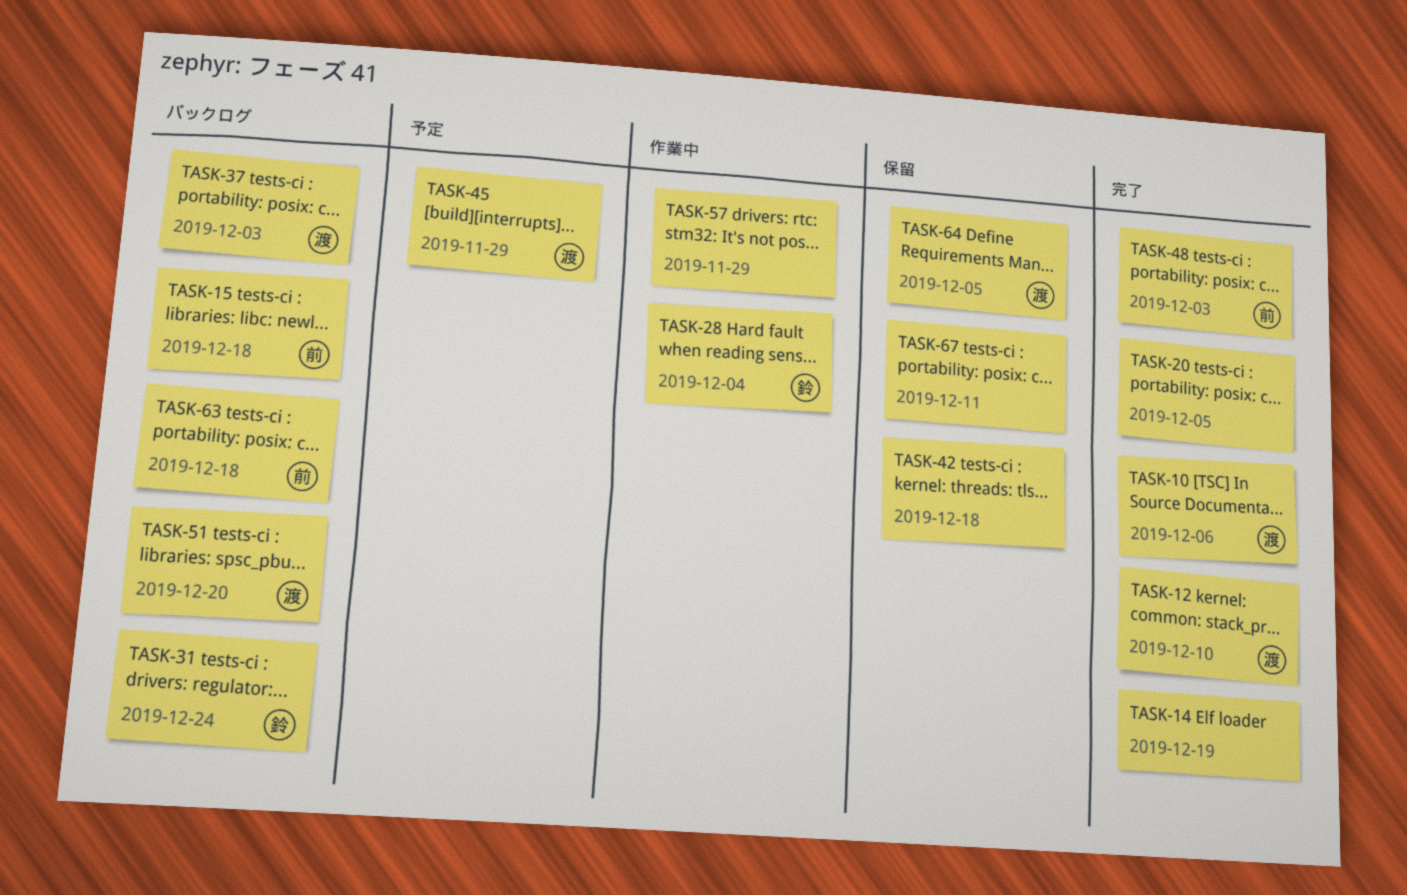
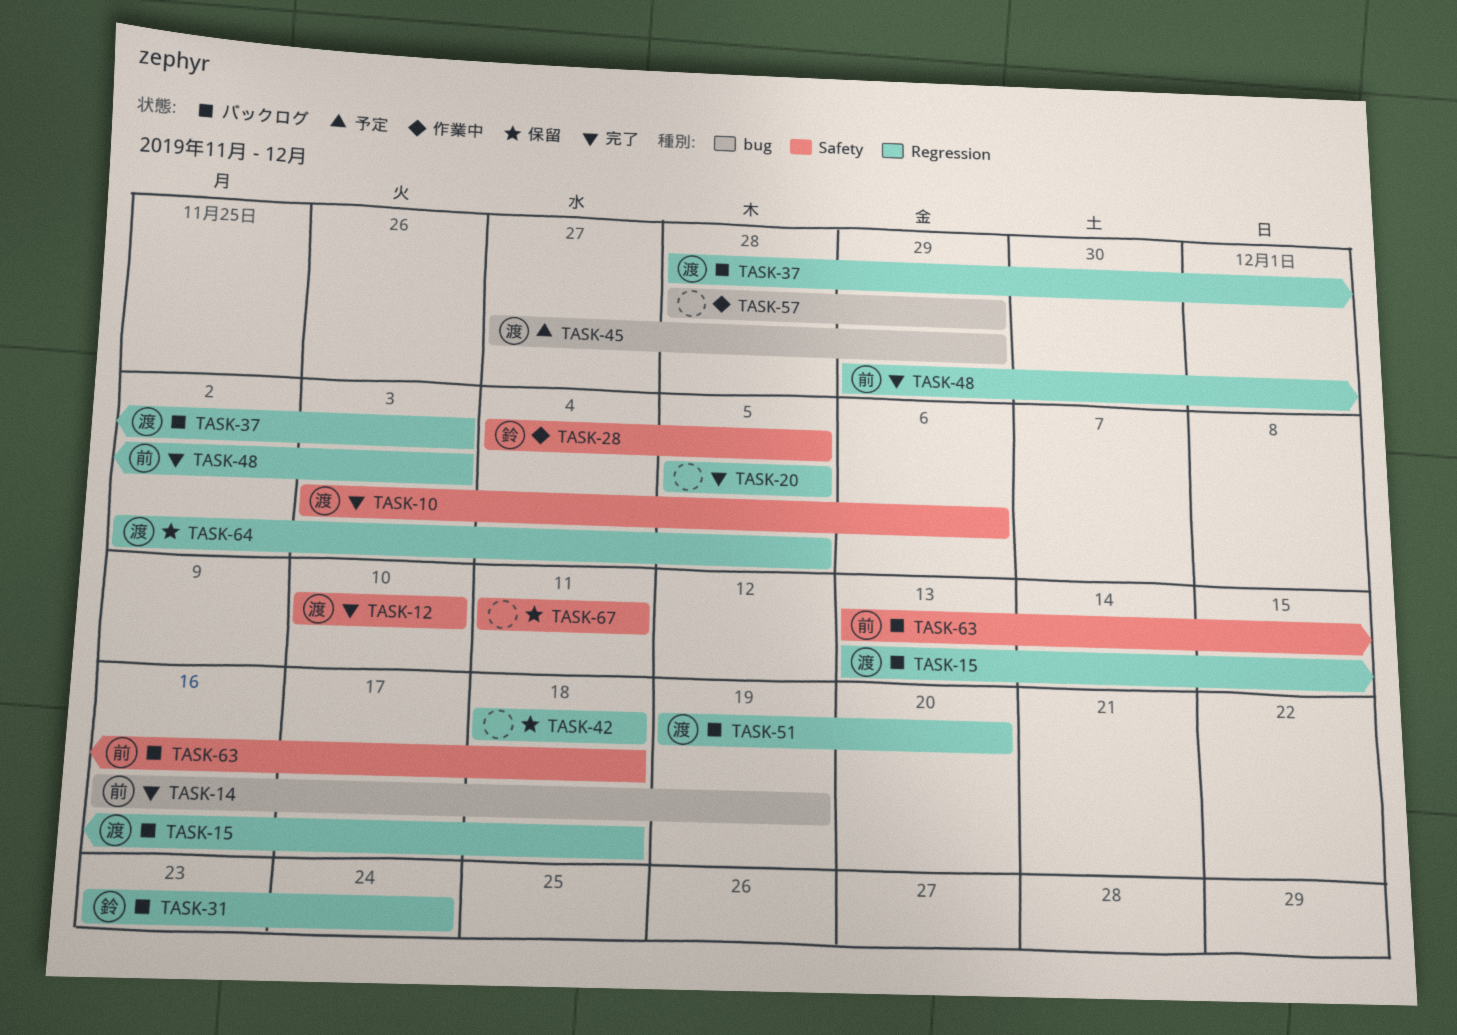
TASK-14, owner: none -> 前
TASK-15, owner: 前 -> 渡
TASK-28, due: Dec 4 -> Dec 5

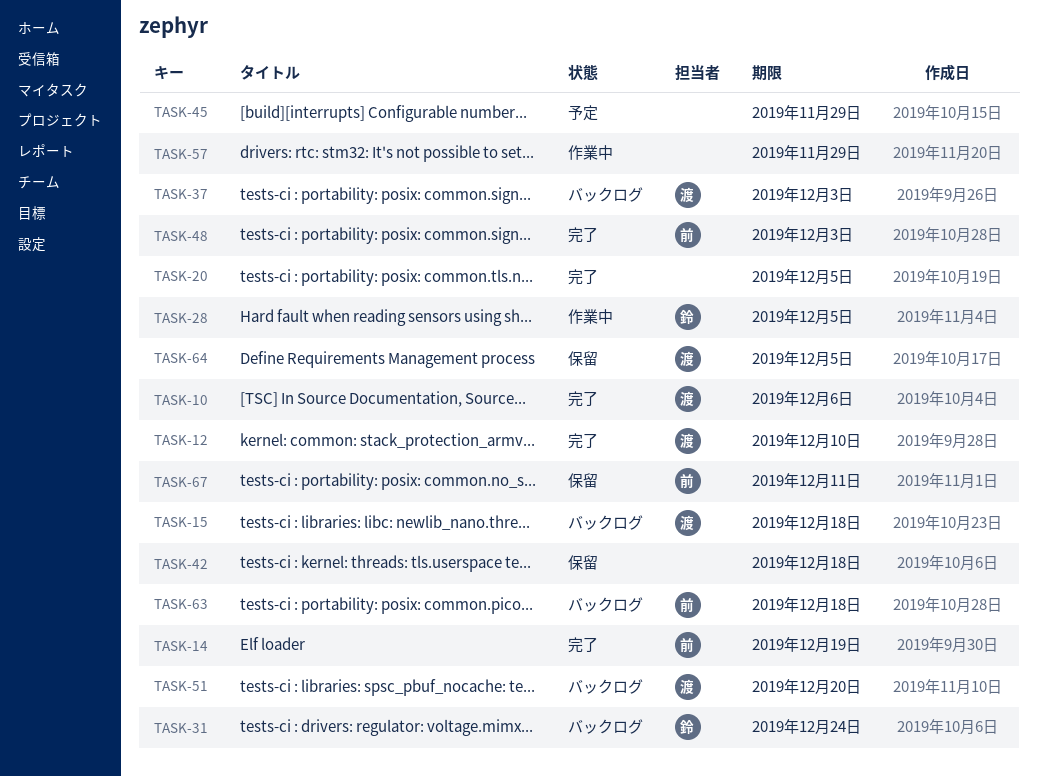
TASK-45, owner: 渡 -> none
TASK-67, owner: none -> 前

